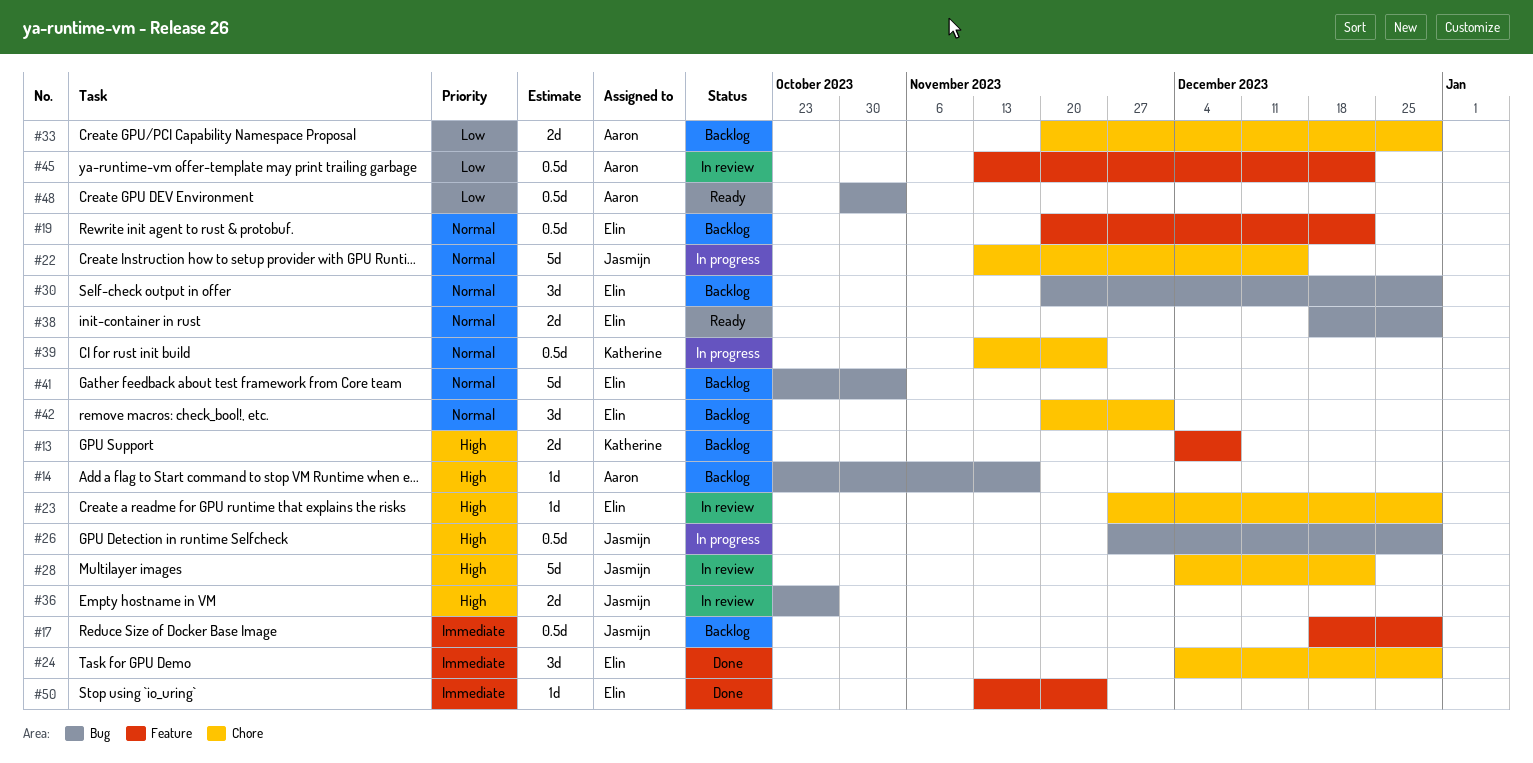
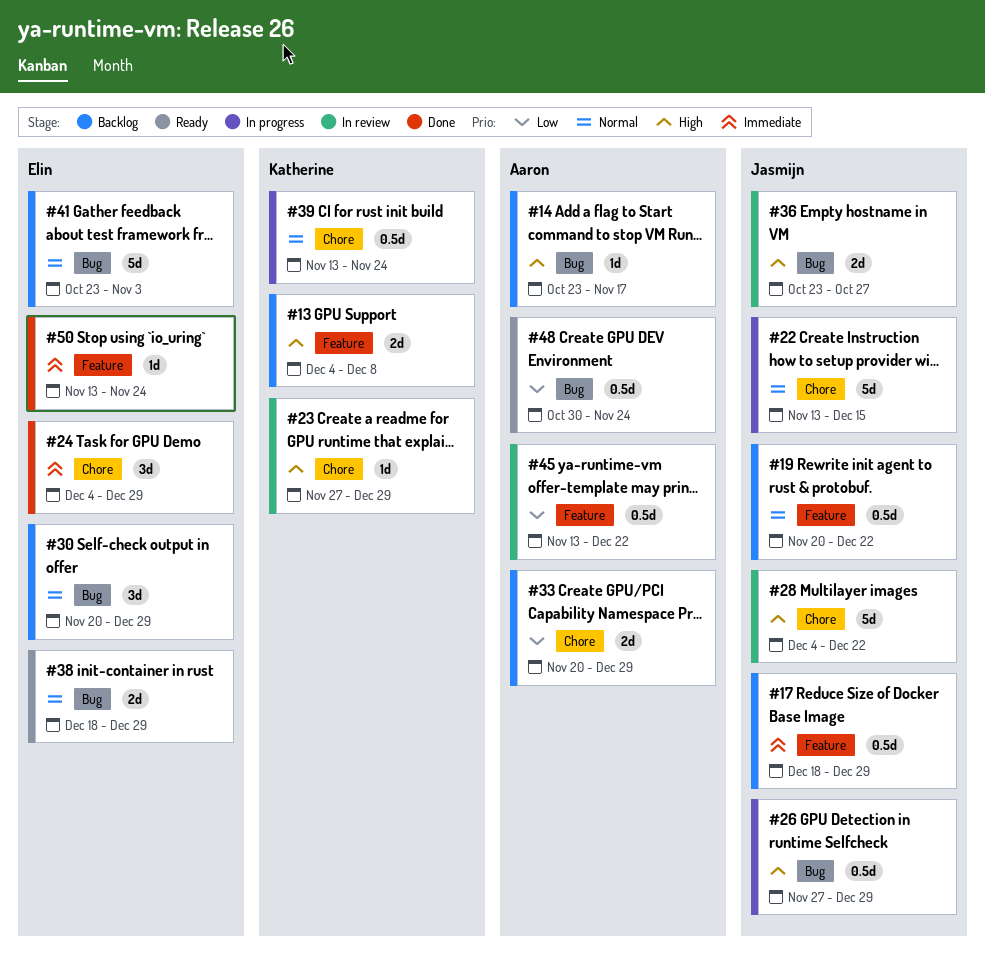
#19, owner: Elin -> Jasmijn
#23, owner: Elin -> Katherine
#42: present -> none
#48, due: Nov 3 -> Nov 24

